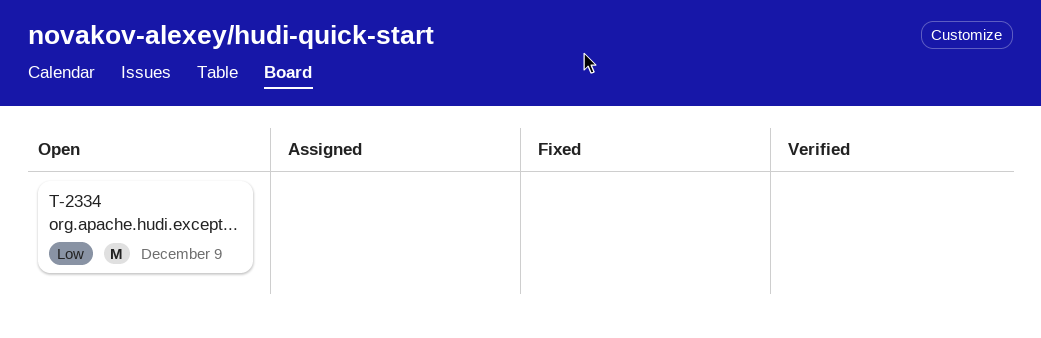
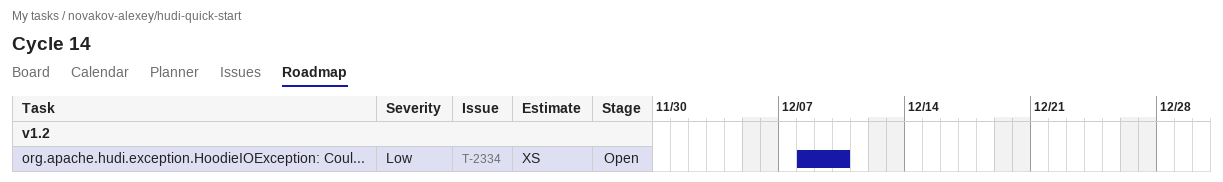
T-2334, estimate: M -> XS
T-2334, due: Dec 9 -> Dec 10

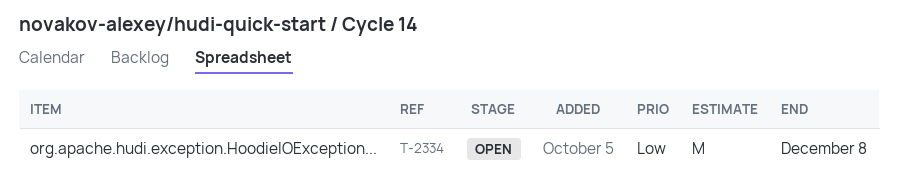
T-2334, estimate: XS -> M
T-2334, due: Dec 10 -> Dec 8

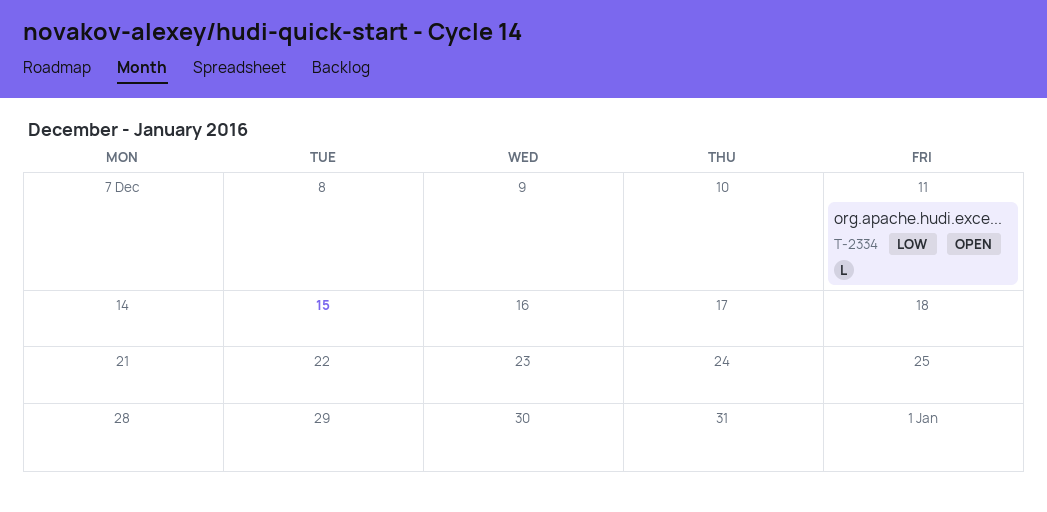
T-2334, estimate: M -> L
T-2334, due: Dec 8 -> Dec 11

